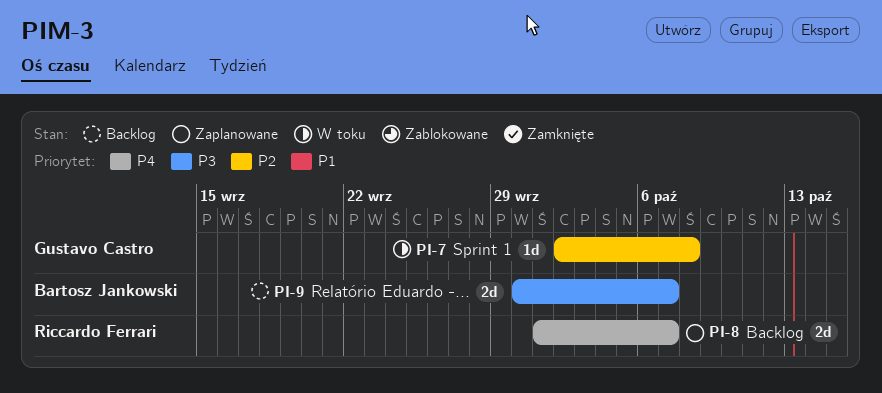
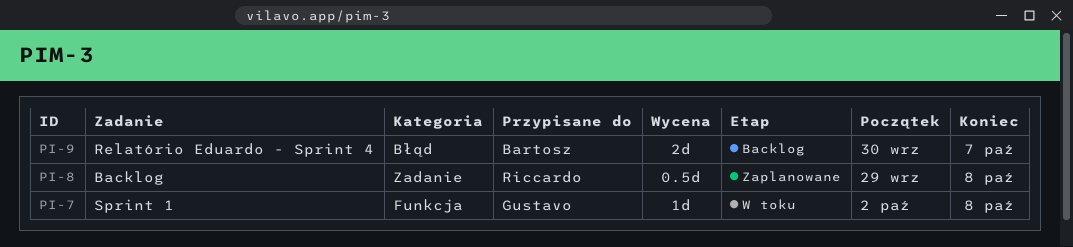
PI-8, estimate: 2d -> 0.5d
PI-8, start: Oct 1 -> Sep 29
PI-8, due: Oct 7 -> Oct 8

